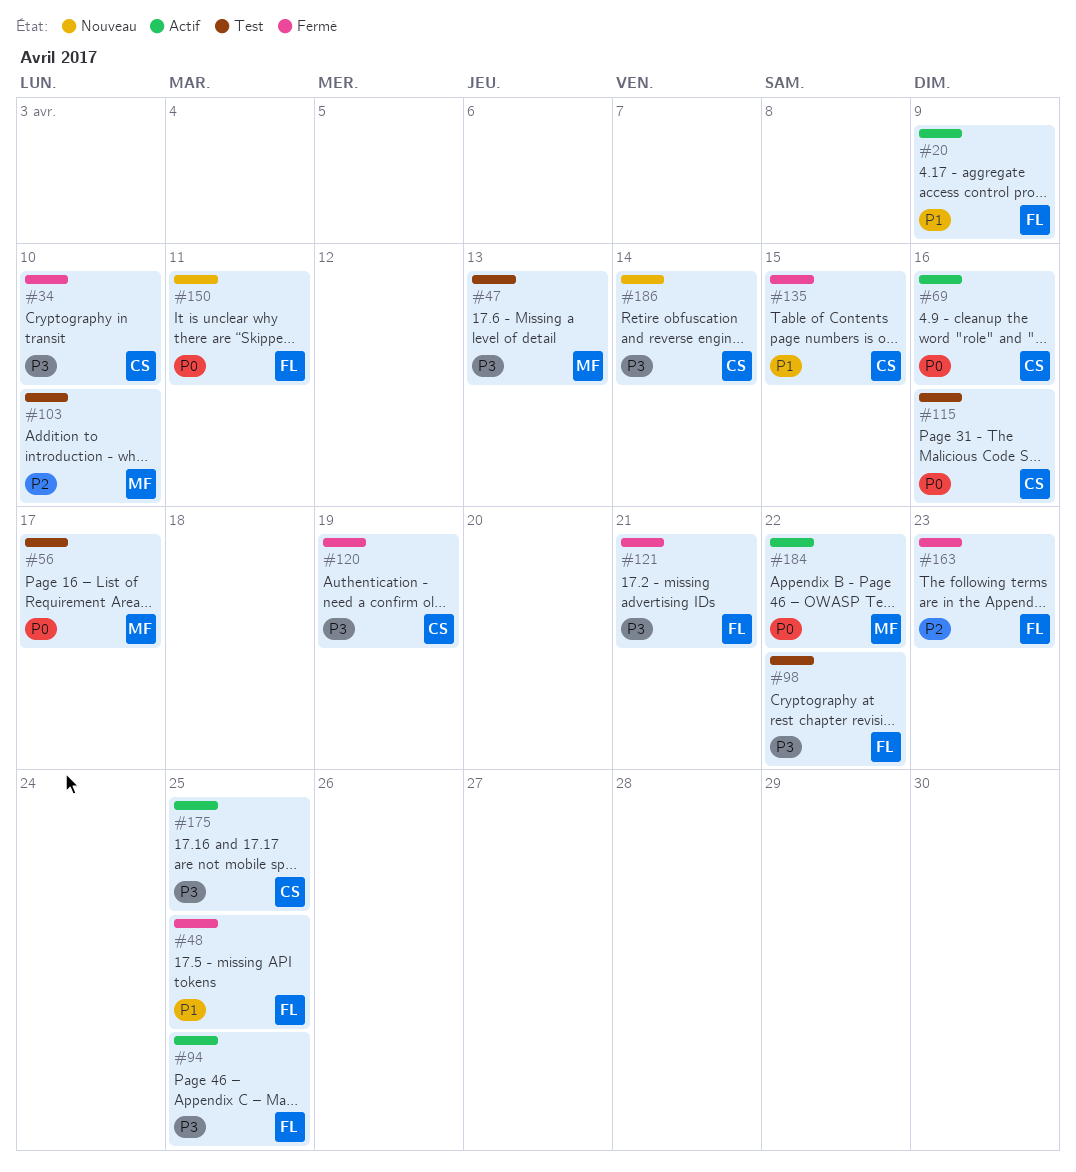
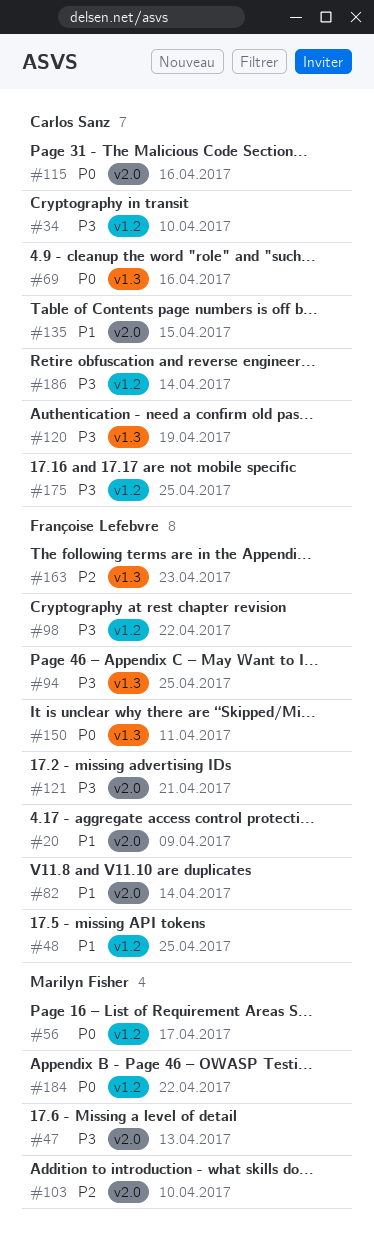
#82: none -> present

